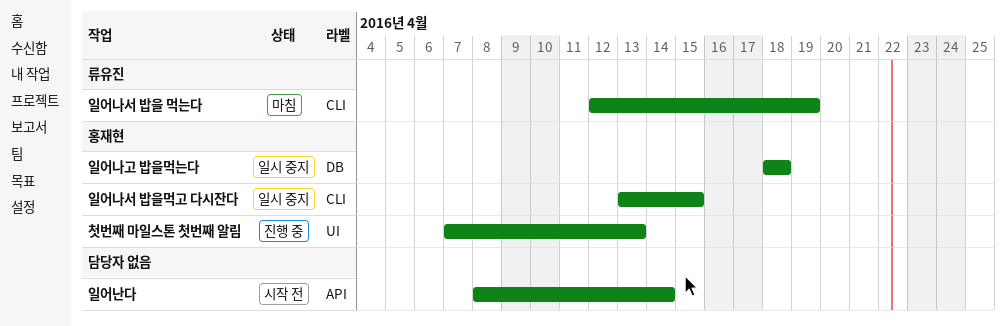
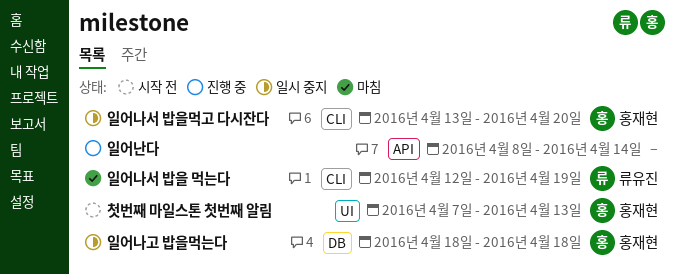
일어나서 밥을먹고 다시잔다, due: Apr 15 -> Apr 20
일어난다, status: 시작 전 -> 진행 중
첫번째 마일스톤 첫번째 알림, status: 진행 중 -> 시작 전

